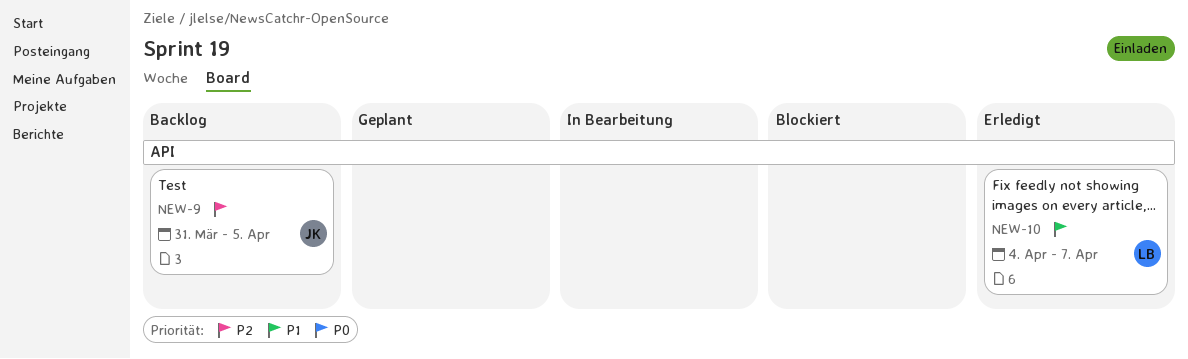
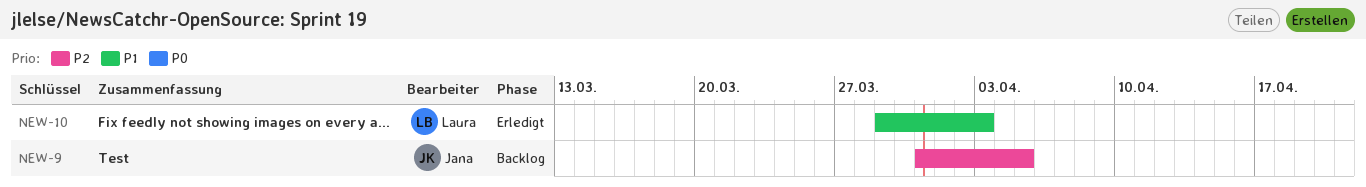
NEW-10, start: Apr 4 -> Mar 29
NEW-10, due: Apr 7 -> Apr 3

